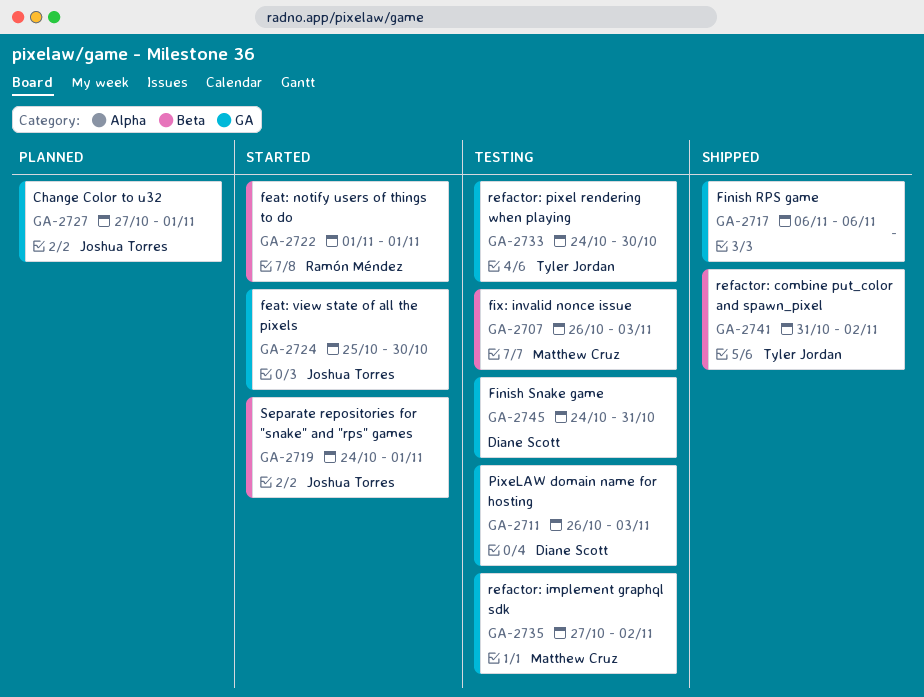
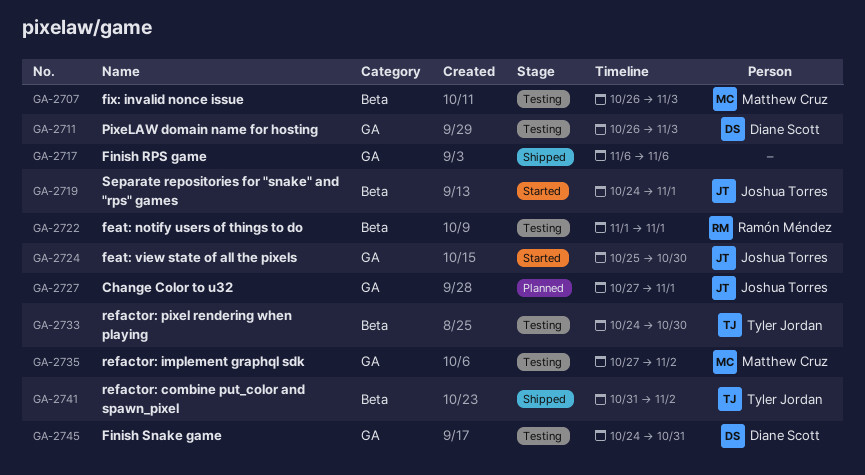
GA-2722, status: Started -> Testing
GA-2733, label: GA -> Beta

